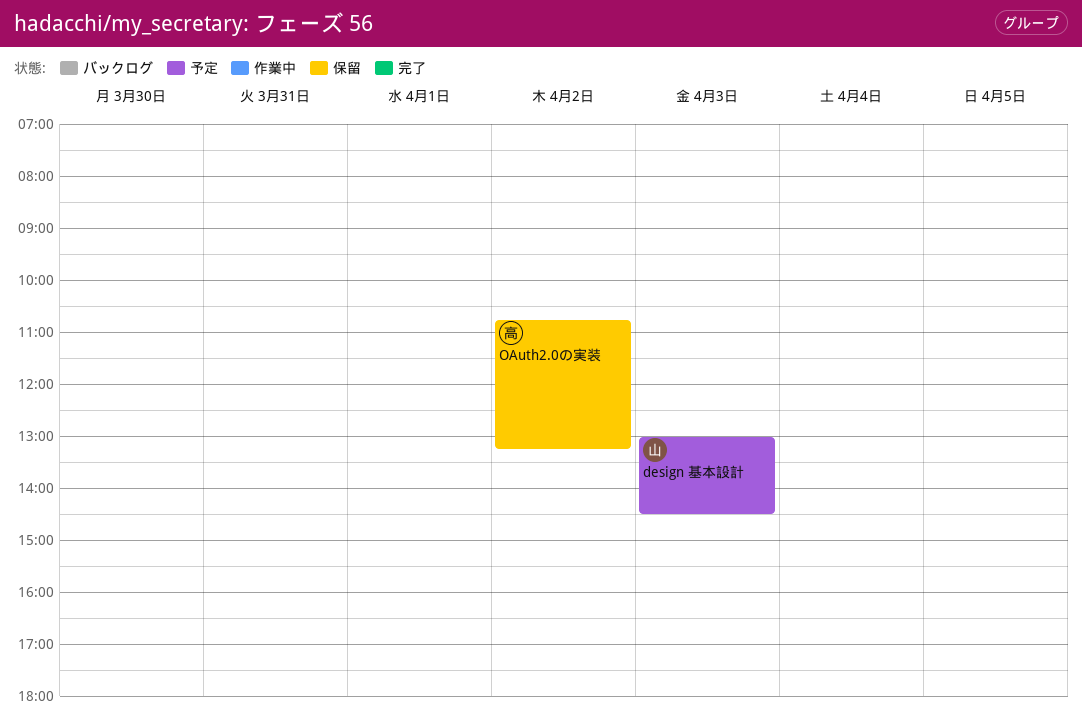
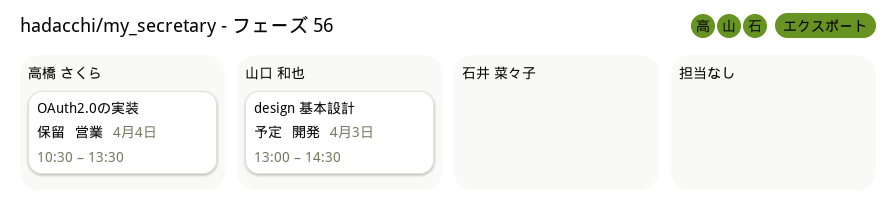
OAuth2.0の実装, day: Apr 2 -> Apr 4
OAuth2.0の実装, begins: 10:45 -> 10:30
OAuth2.0の実装, ends: 13:15 -> 13:30

